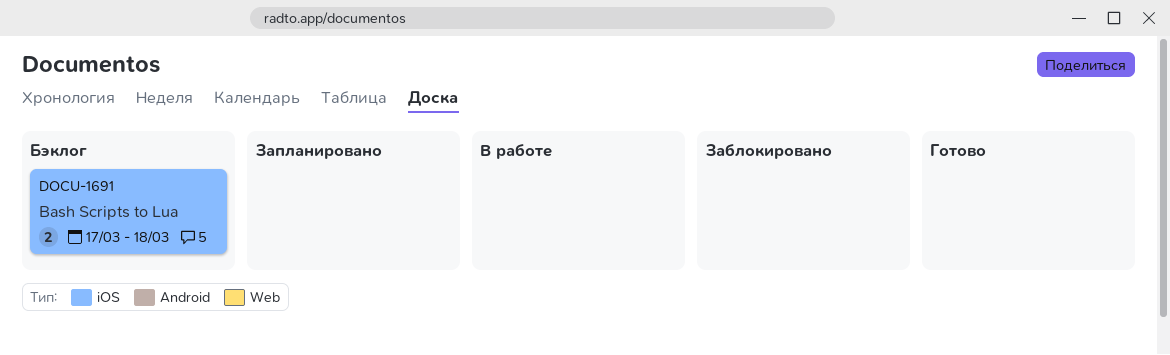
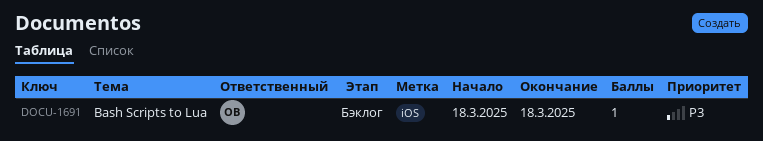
DOCU-1691, estimate: 2 -> 1
DOCU-1691, start: Mar 17 -> Mar 18

